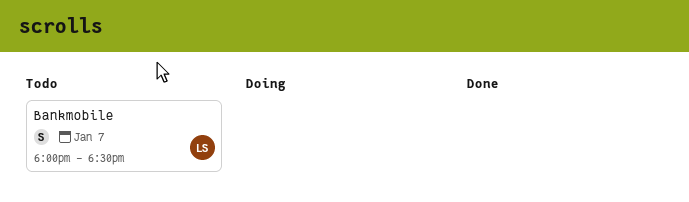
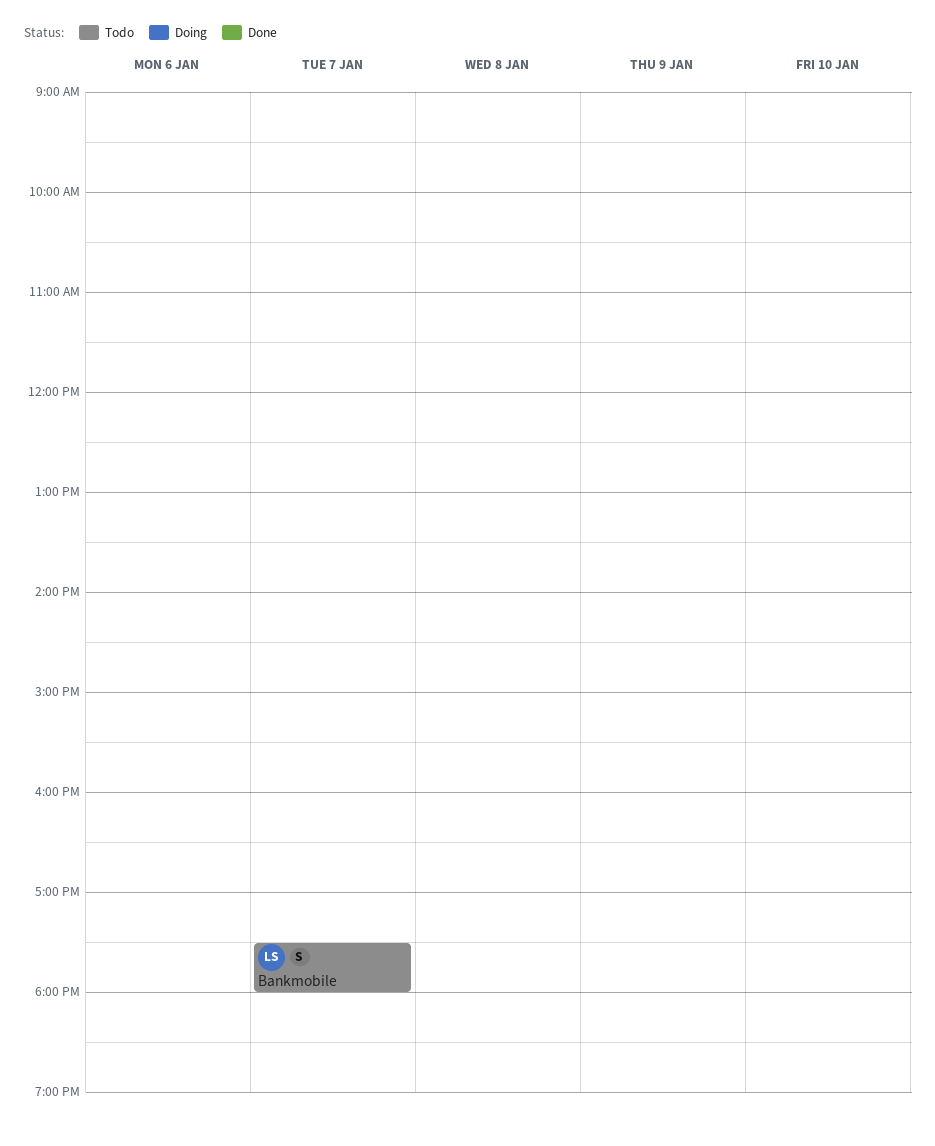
Bankmobile, begins: 18:00 -> 17:30
Bankmobile, ends: 18:30 -> 18:00

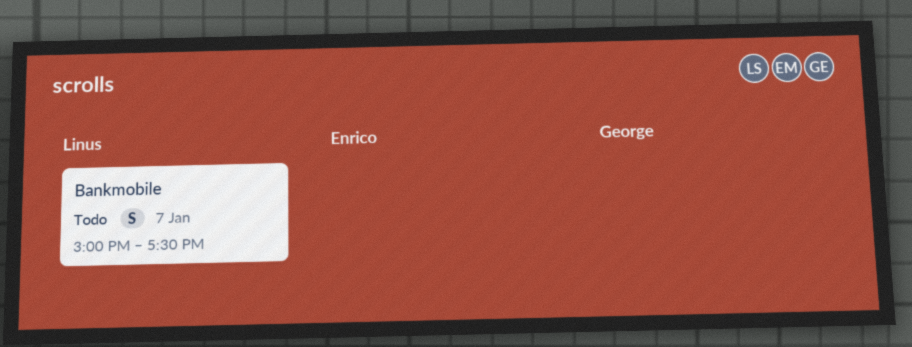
Bankmobile, begins: 17:30 -> 15:00
Bankmobile, ends: 18:00 -> 17:30

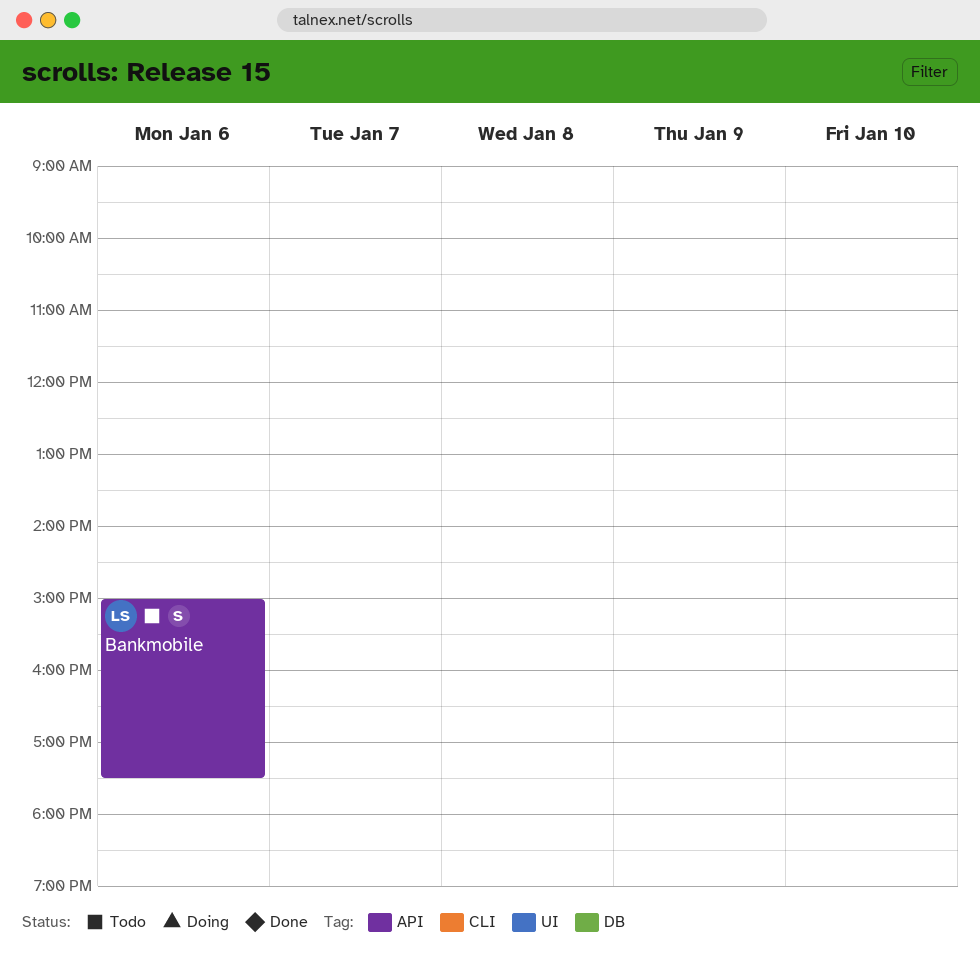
Bankmobile, day: Jan 7 -> Jan 6

